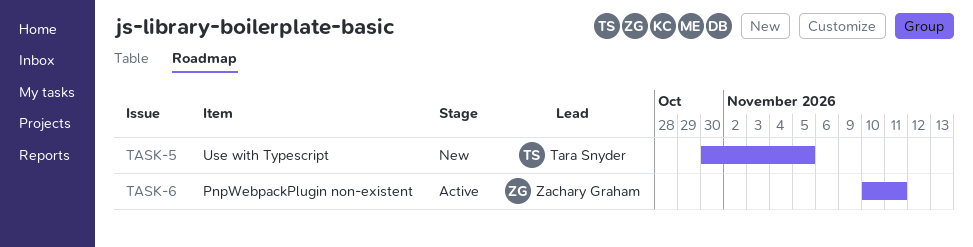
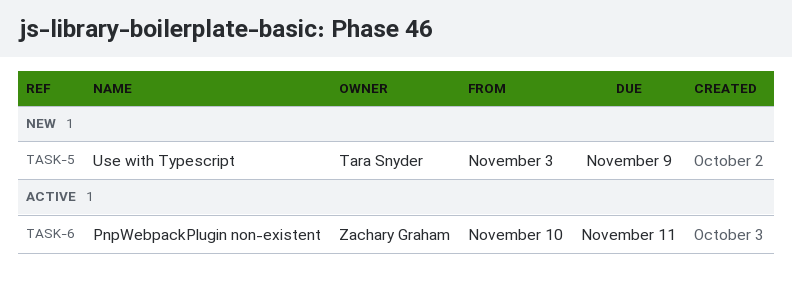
TASK-5, start: Oct 30 -> Nov 3
TASK-5, due: Nov 5 -> Nov 9

